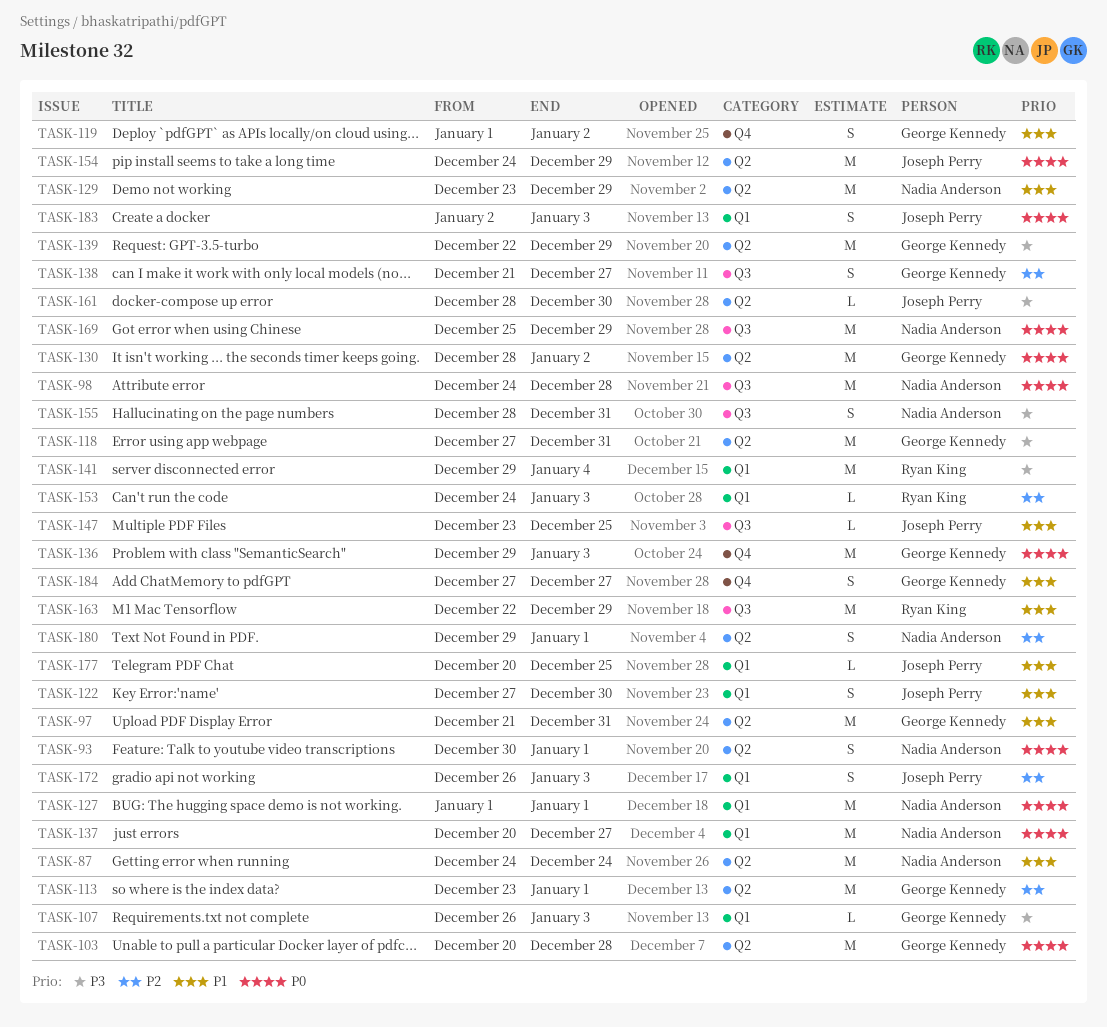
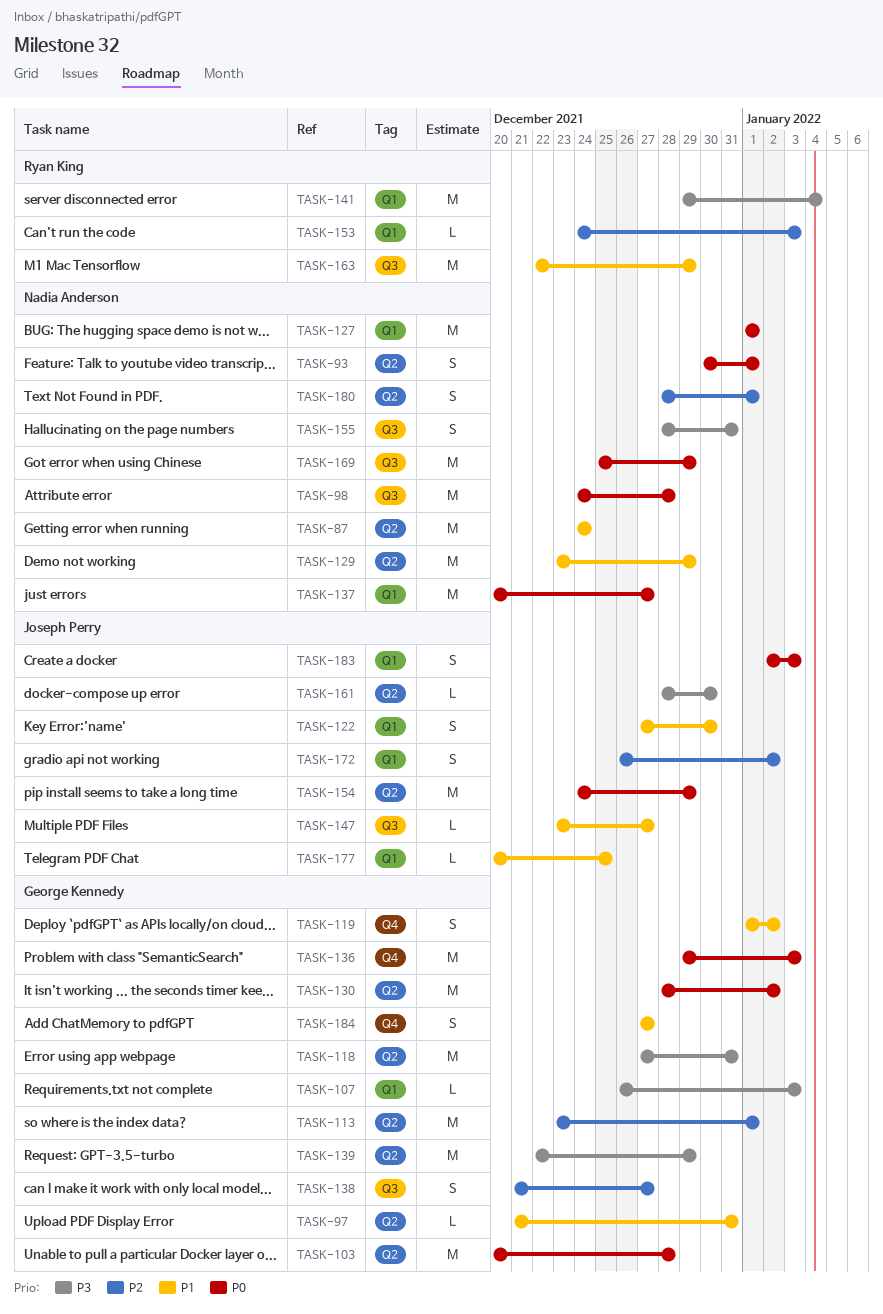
TASK-97, estimate: M -> L
TASK-147, due: Dec 25 -> Dec 27
TASK-172, due: Jan 3 -> Jan 2
TASK-180, start: Dec 29 -> Dec 28

